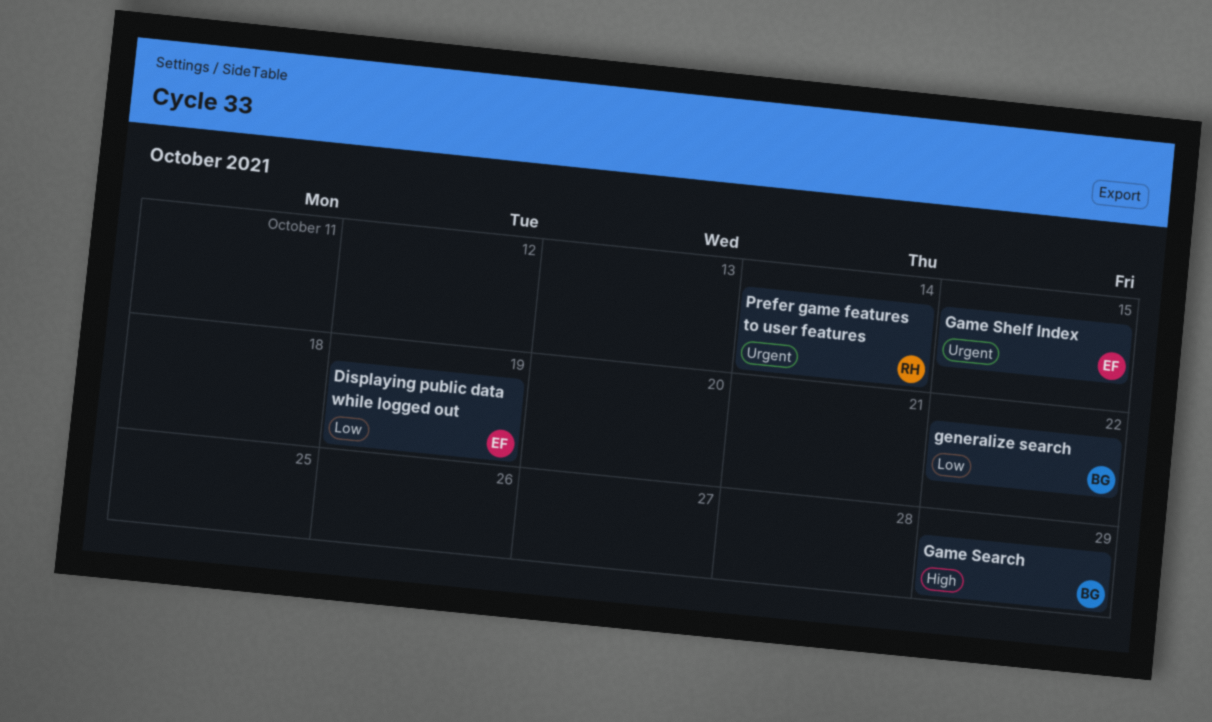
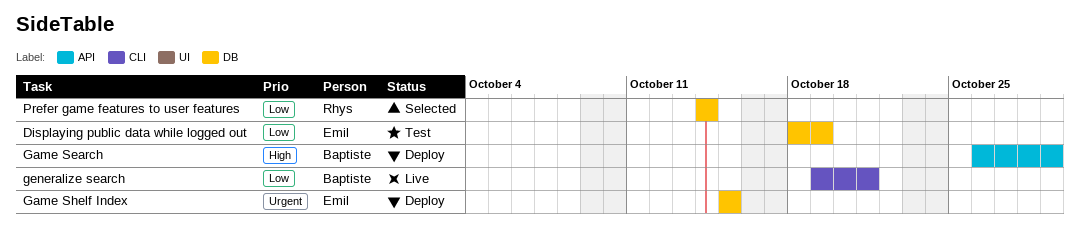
generalize search, due: Oct 22 -> Oct 21
Prefer game features to user features, priority: Urgent -> Low

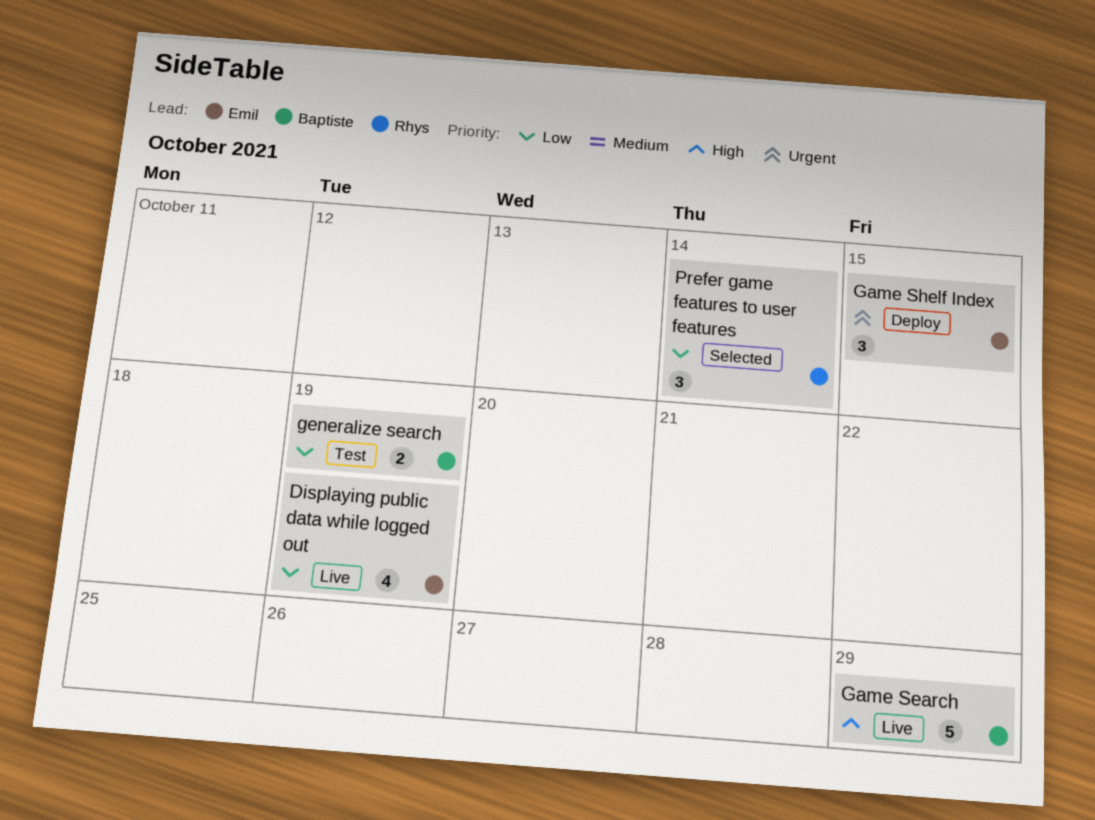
Displaying public data while logged out, status: Test -> Live
Game Search, status: Deploy -> Live
generalize search, status: Live -> Test
generalize search, due: Oct 21 -> Oct 19

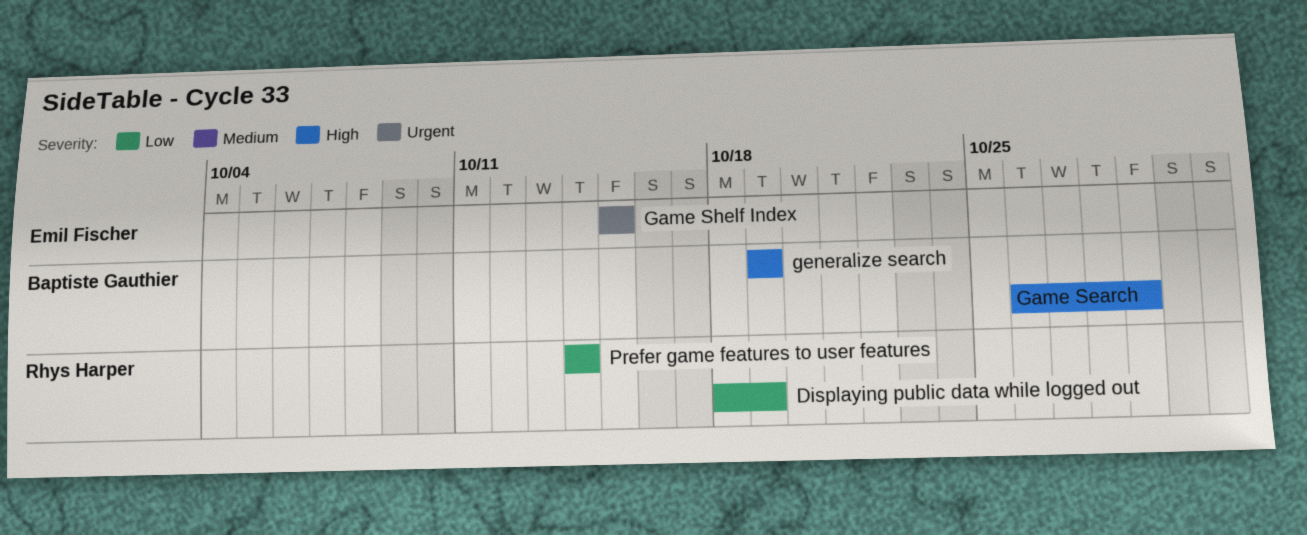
Displaying public data while logged out, owner: Emil Fischer -> Rhys Harper
generalize search, priority: Low -> High

